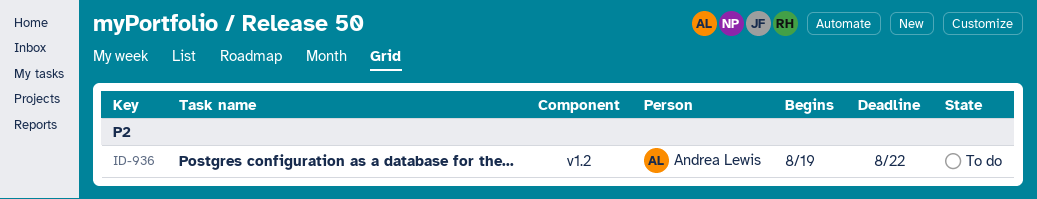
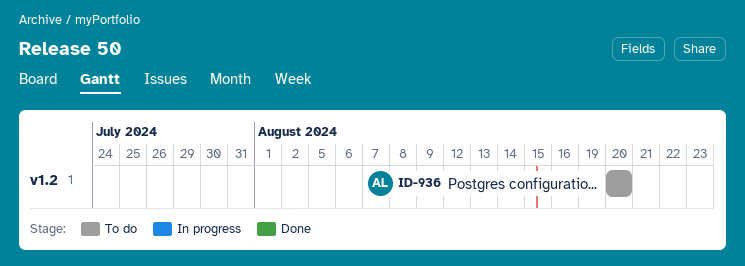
ID-936, start: Aug 19 -> Aug 20
ID-936, due: Aug 22 -> Aug 20

